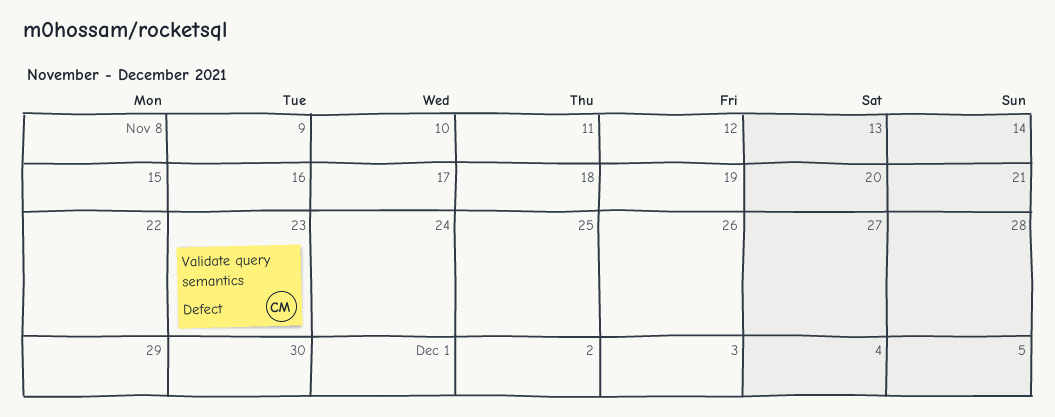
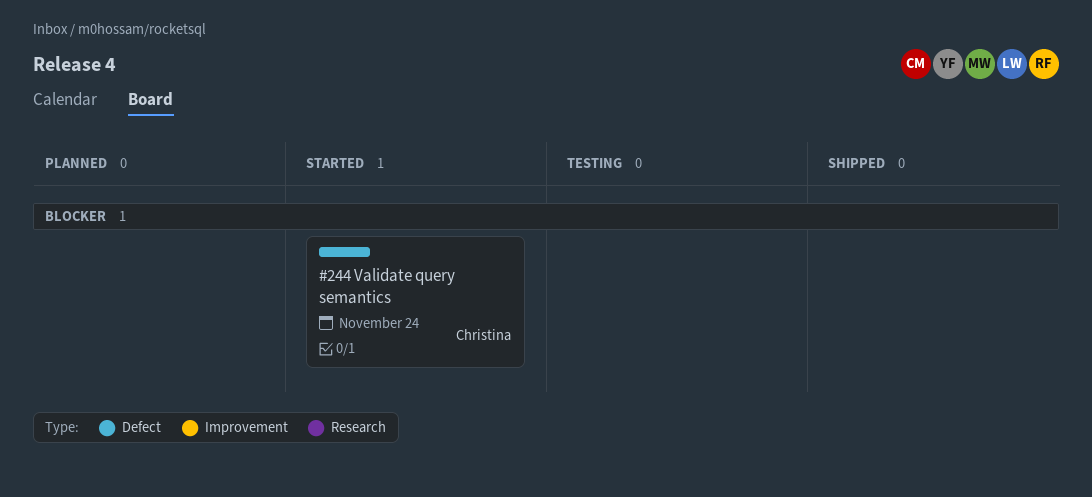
Validate query semantics, due: Nov 23 -> Nov 24

